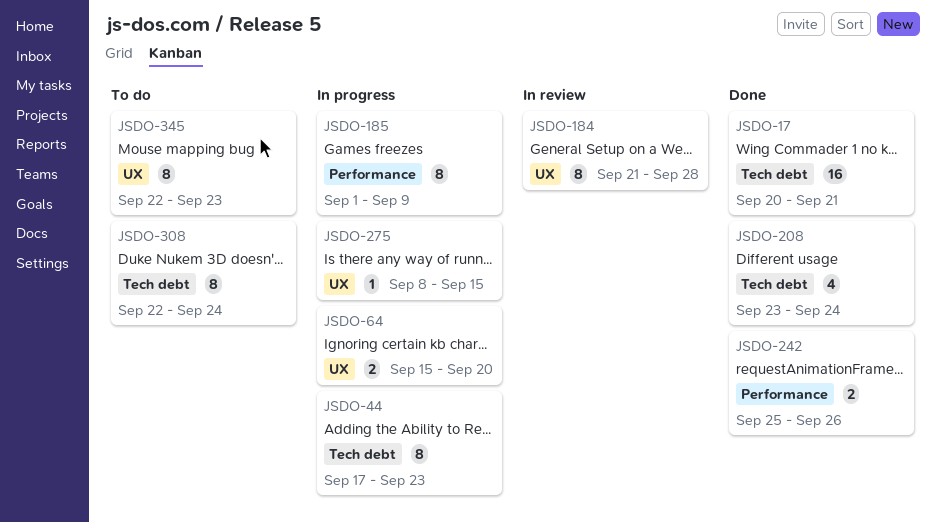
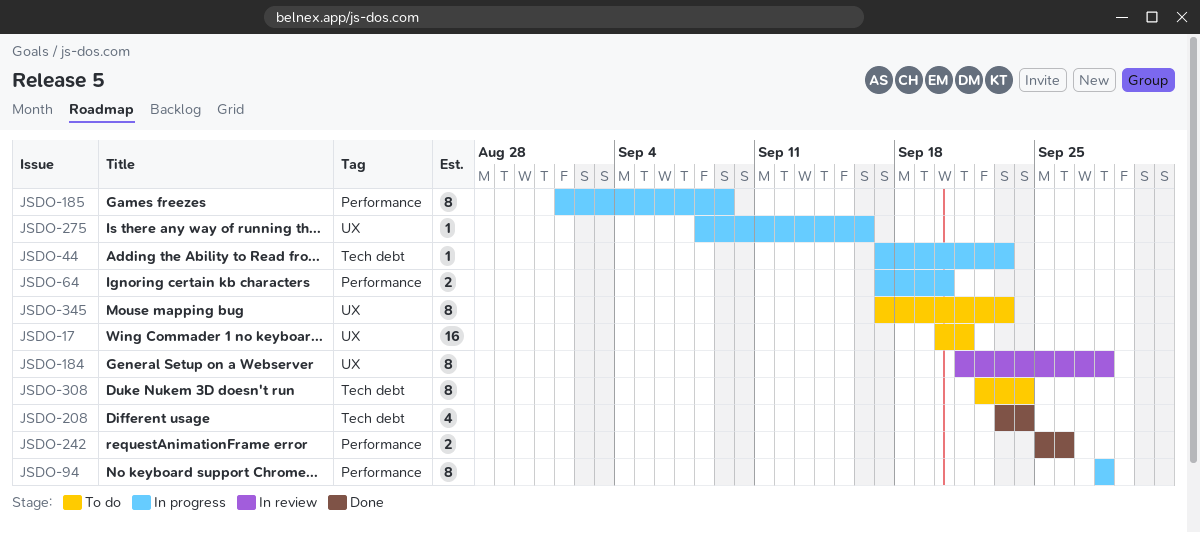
JSDO-17, status: Done -> To do
JSDO-17, label: Tech debt -> UX
JSDO-44, estimate: 8 -> 1
JSDO-64, label: UX -> Performance
JSDO-64, start: Sep 15 -> Sep 17
JSDO-94: none -> present
JSDO-275, due: Sep 15 -> Sep 16
JSDO-345, start: Sep 22 -> Sep 17

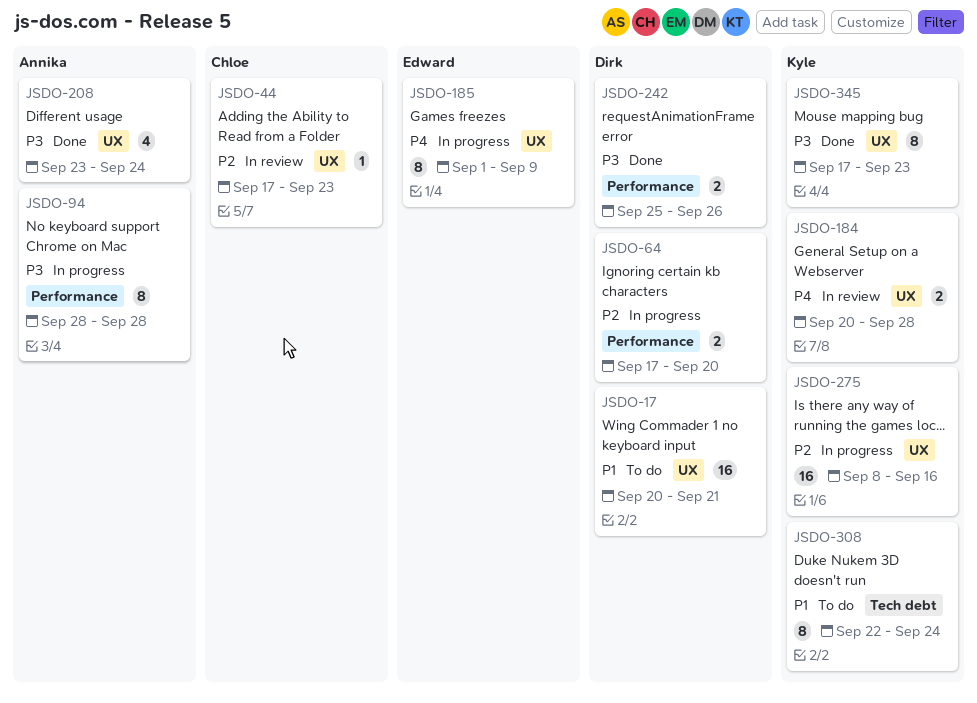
JSDO-44, status: In progress -> In review
JSDO-44, label: Tech debt -> UX
JSDO-184, estimate: 8 -> 2
JSDO-184, start: Sep 21 -> Sep 20
JSDO-185, label: Performance -> UX
JSDO-208, label: Tech debt -> UX
JSDO-275, estimate: 1 -> 16
JSDO-345, status: To do -> Done

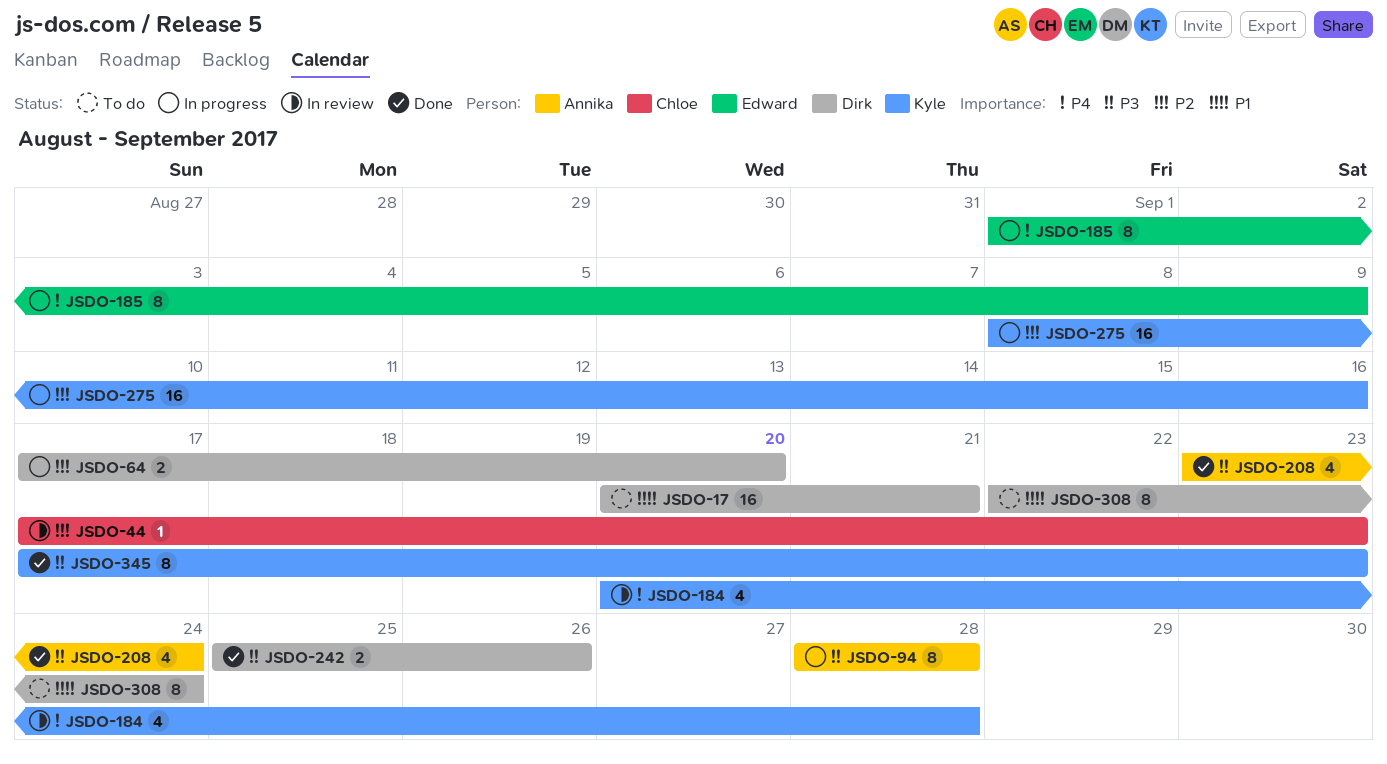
JSDO-184, estimate: 2 -> 4
JSDO-308, owner: Kyle -> Dirk

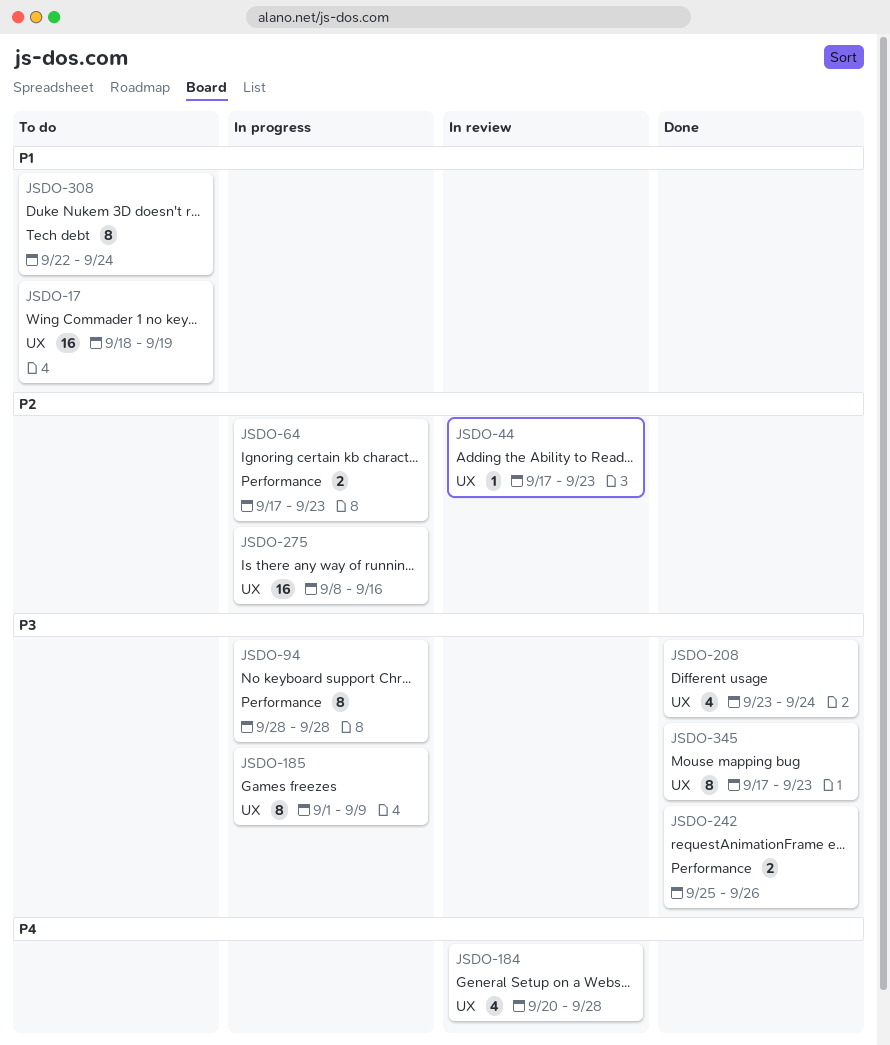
JSDO-17, start: Sep 20 -> Sep 18
JSDO-17, due: Sep 21 -> Sep 19
JSDO-64, due: Sep 20 -> Sep 23
JSDO-185, priority: P4 -> P3

